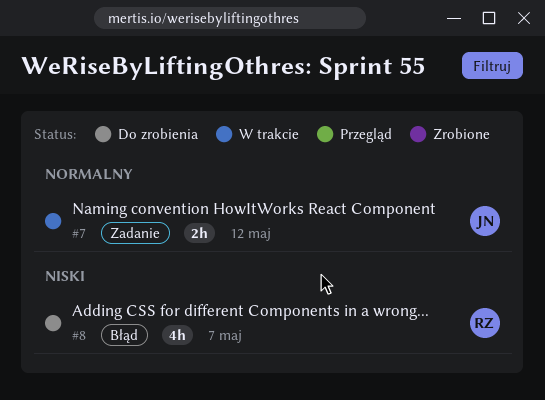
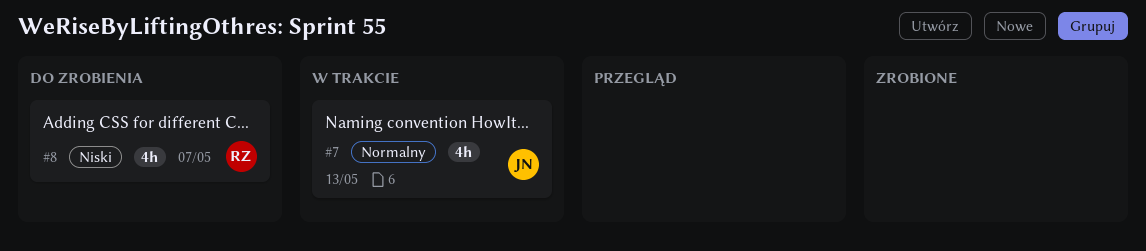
#7, estimate: 2h -> 4h
#7, due: May 12 -> May 13

